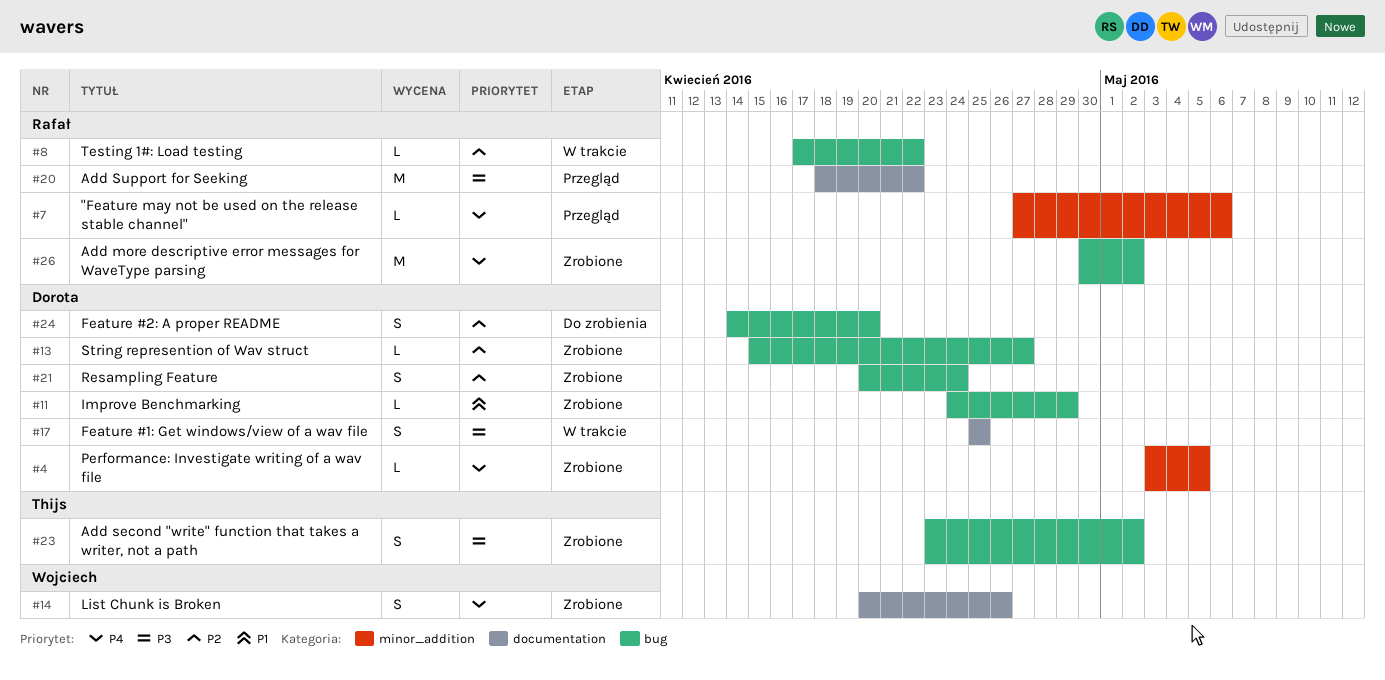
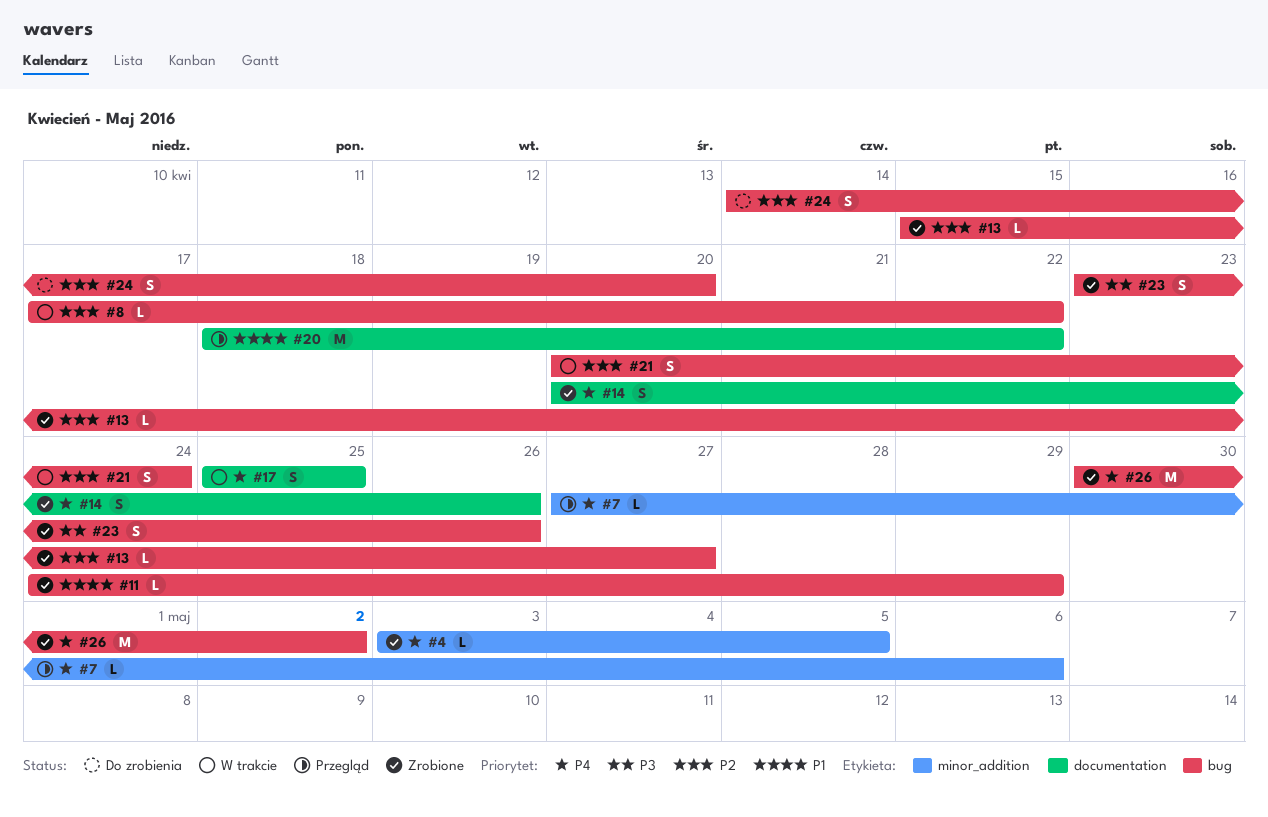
#17, priority: P3 -> P4
#20, priority: P3 -> P1
#21, status: Zrobione -> W trakcie
#23, due: May 2 -> Apr 26

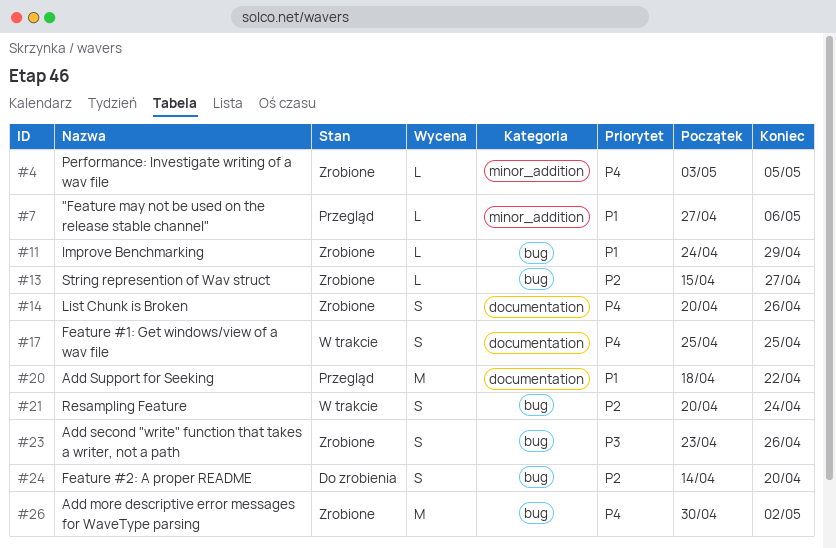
#7, priority: P4 -> P1
#8: present -> none

